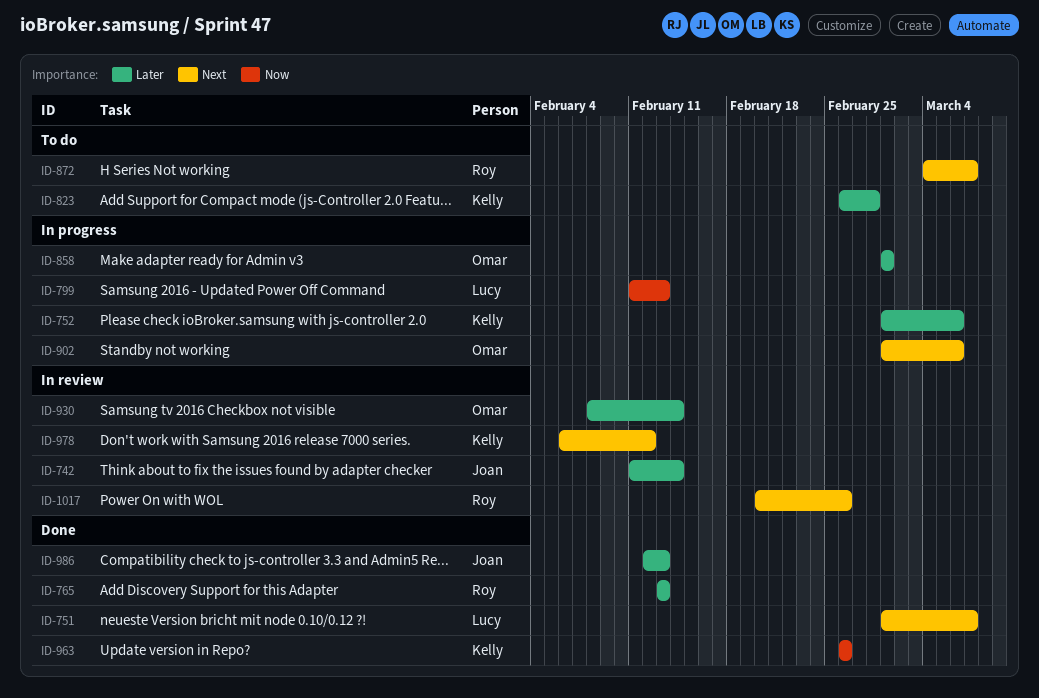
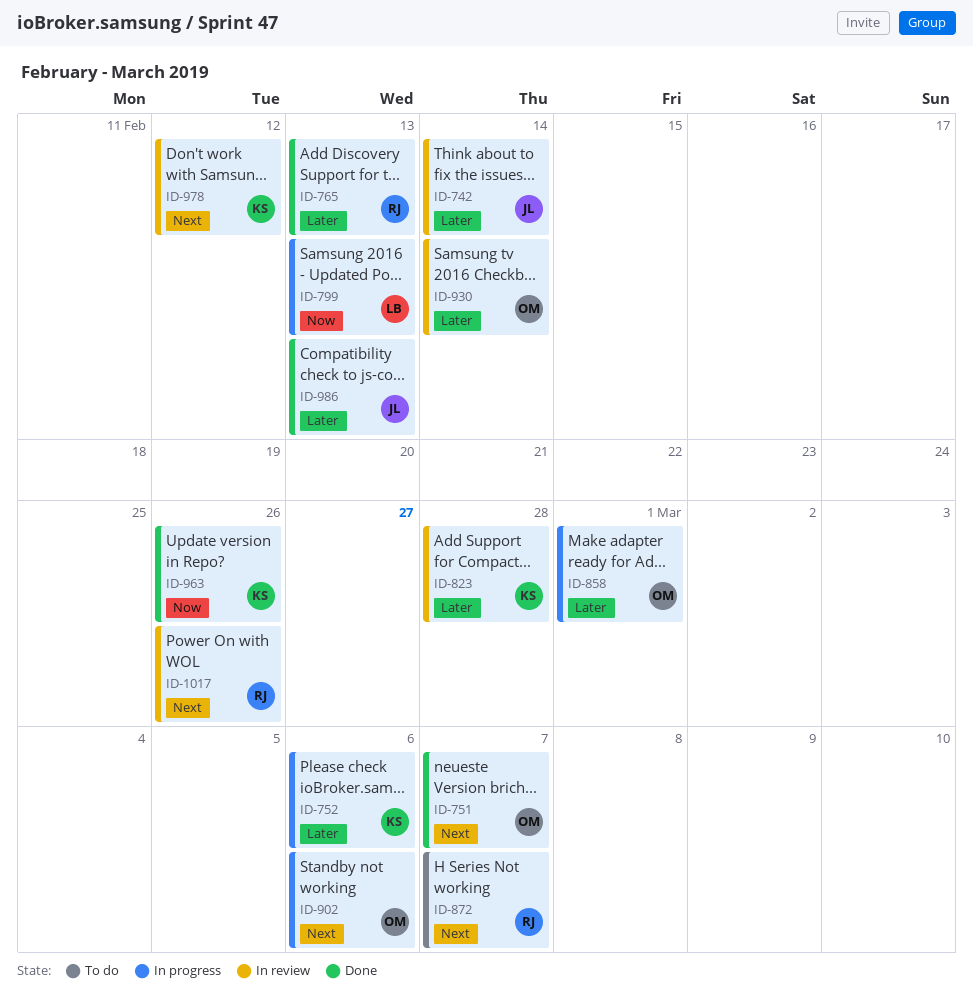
ID-751, owner: Lucy -> Omar
ID-823, status: To do -> In review

